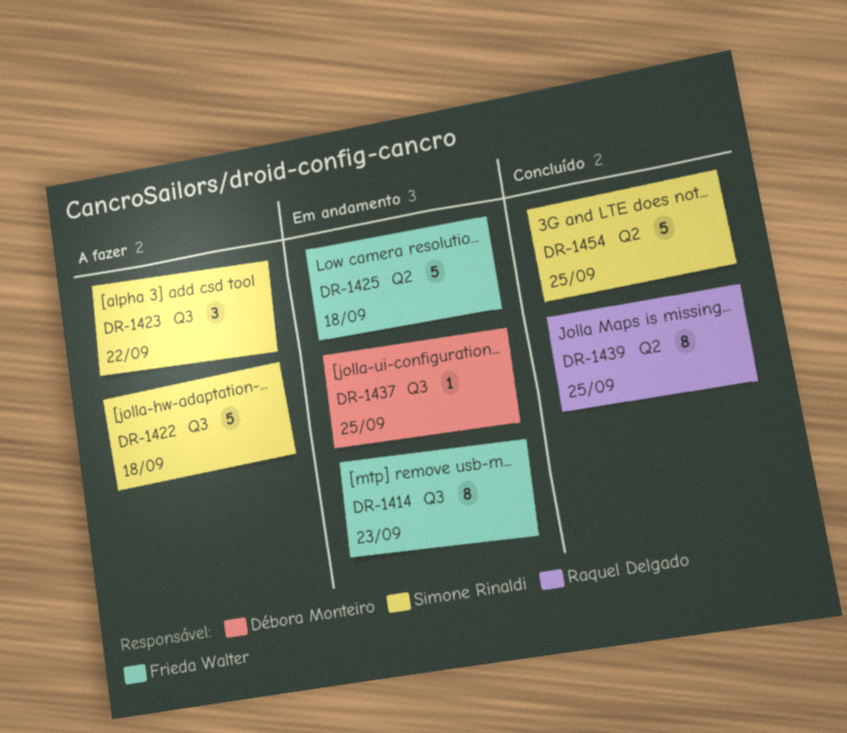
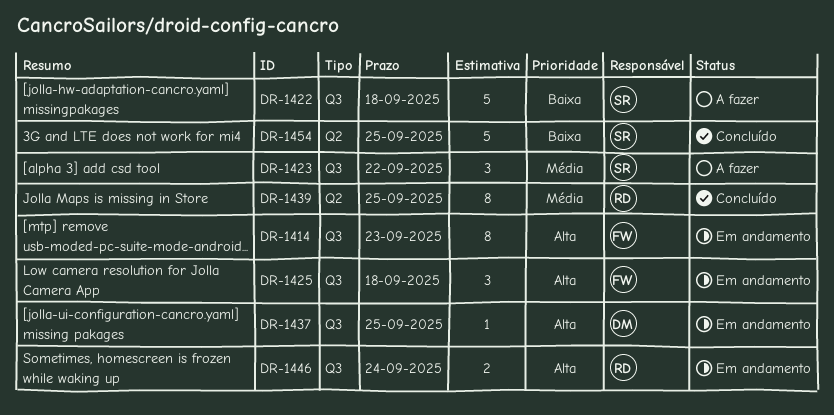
DR-1425, label: Q2 -> Q3
DR-1425, estimate: 5 -> 3
DR-1446: none -> present

